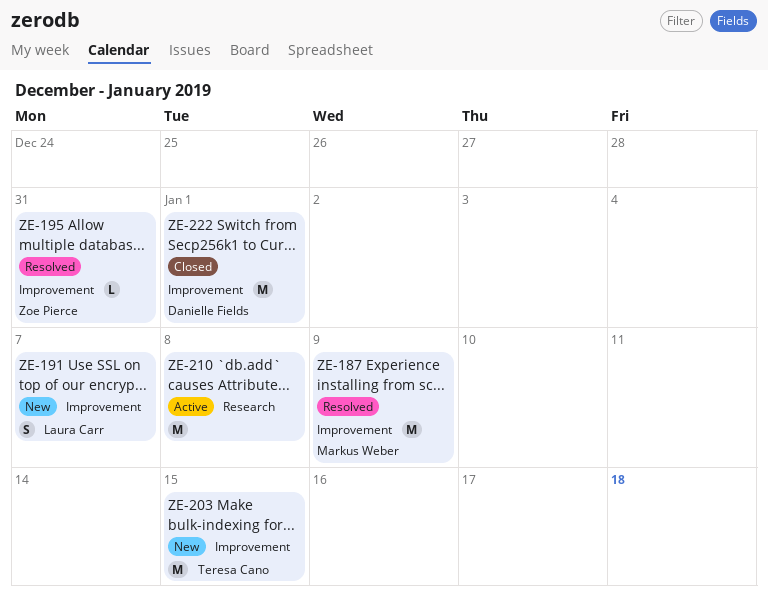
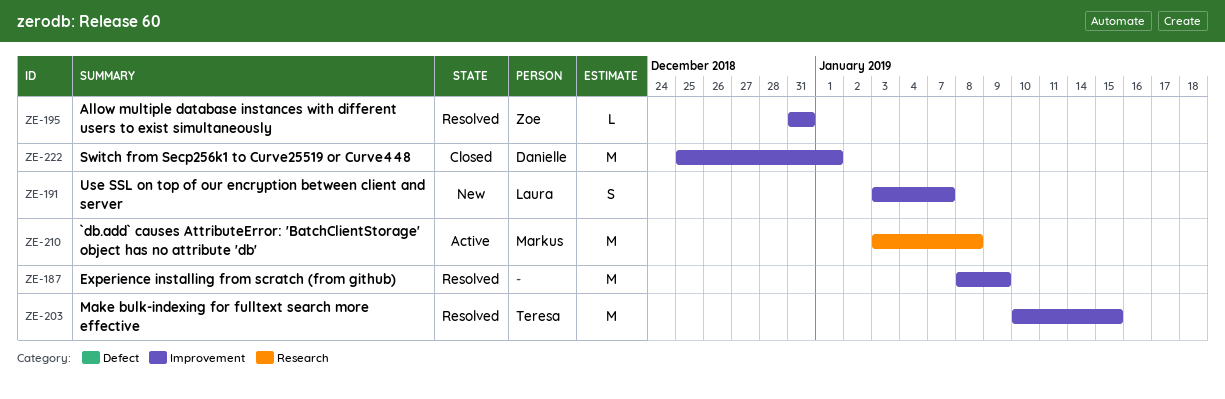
ZE-187, owner: Markus Weber -> none
ZE-203, status: New -> Resolved
ZE-210, owner: none -> Markus Weber

